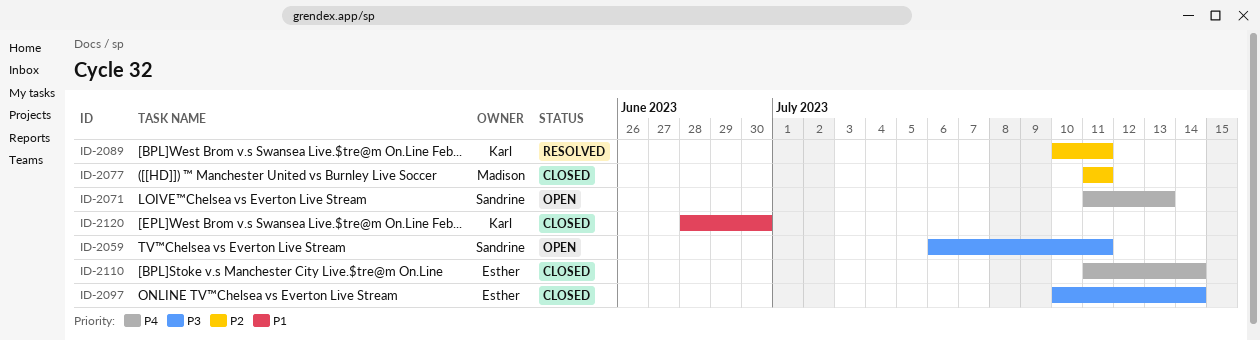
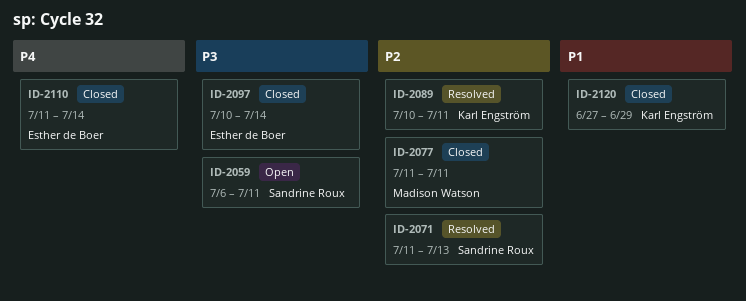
ID-2071, status: Open -> Resolved
ID-2071, priority: P4 -> P2
ID-2120, start: Jun 28 -> Jun 27
ID-2120, due: Jun 30 -> Jun 29

